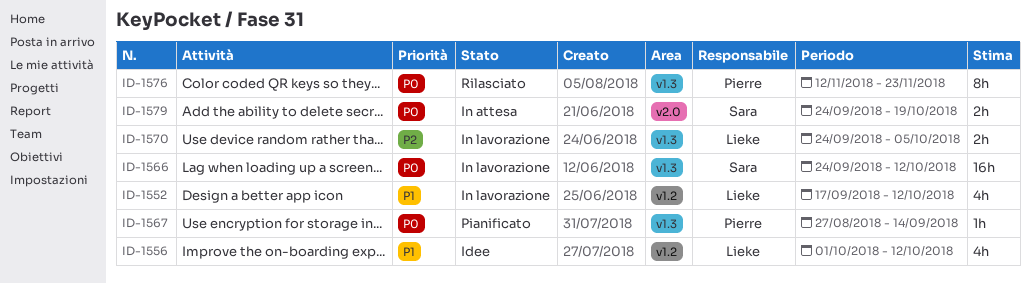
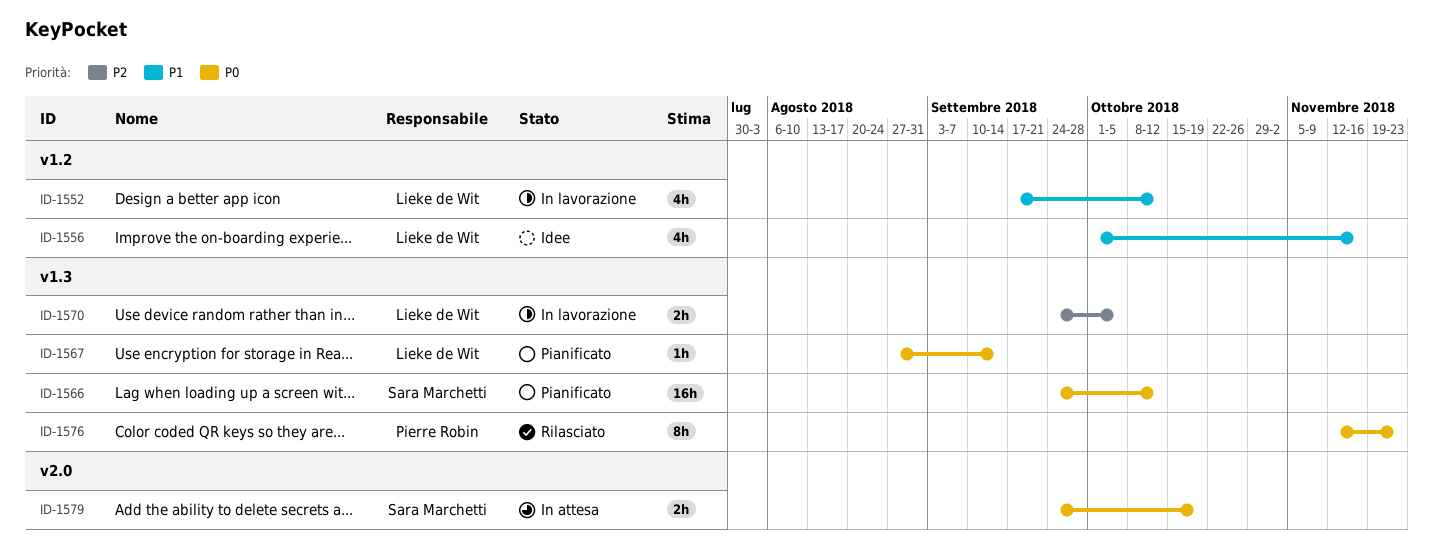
ID-1556, due: Oct 12 -> Nov 16
ID-1566, status: In lavorazione -> Pianificato
ID-1567, owner: Pierre Robin -> Lieke de Wit

